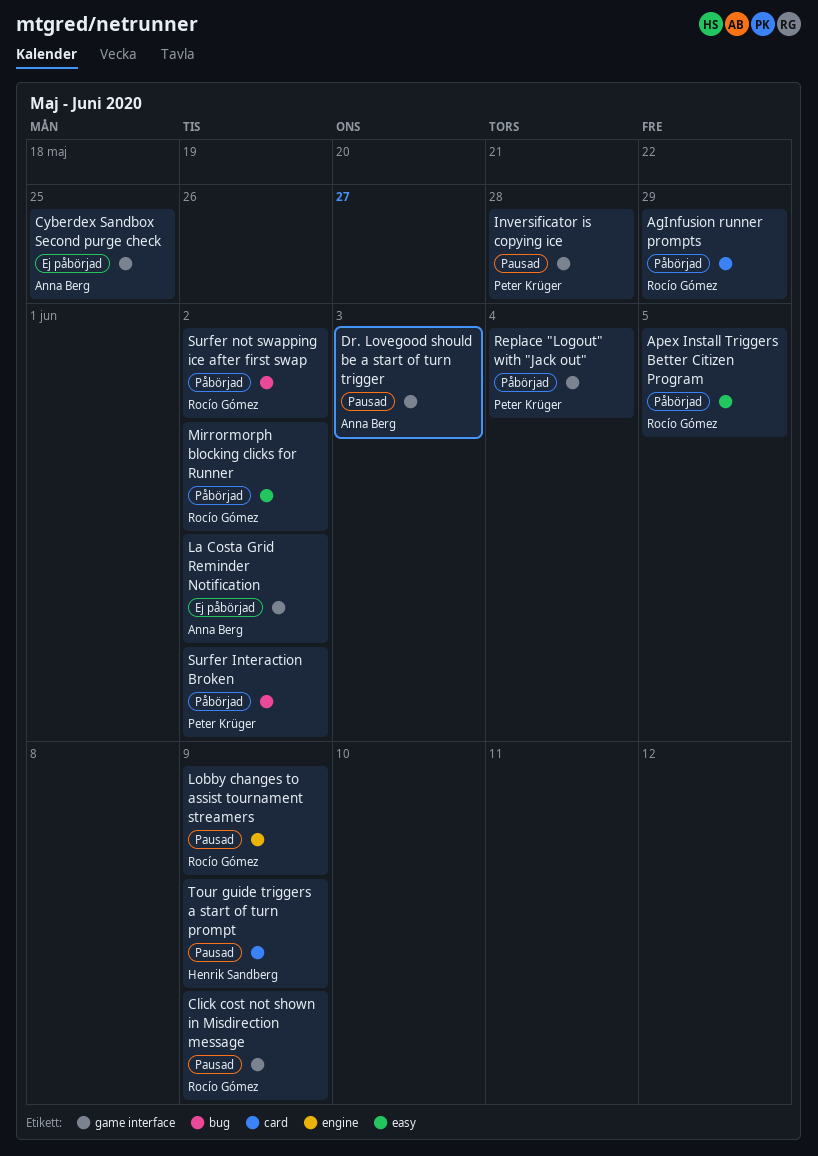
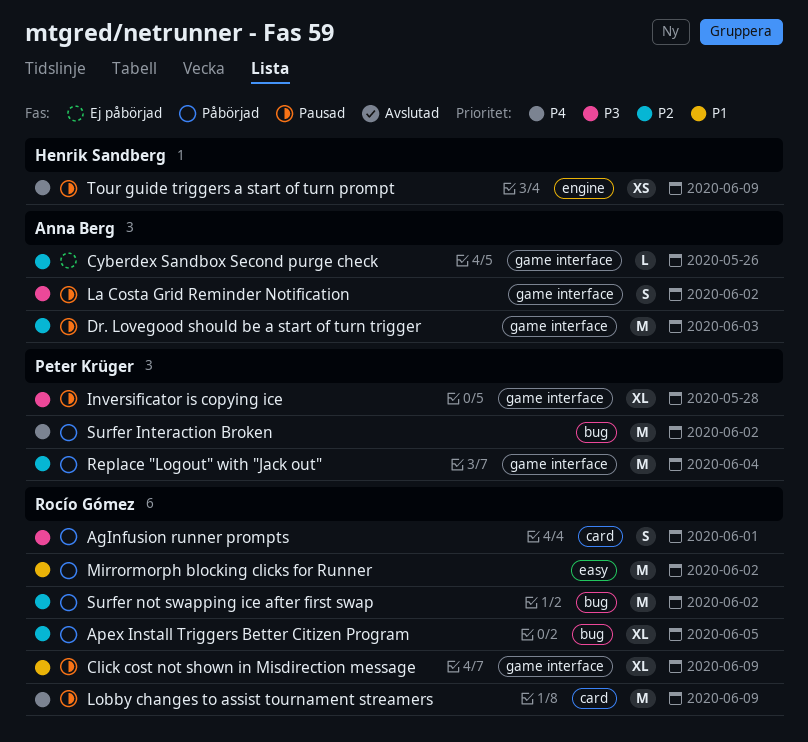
AgInfusion runner prompts, due: May 29 -> Jun 1
Apex Install Triggers Better Citizen Program, label: easy -> bug
Cyberdex Sandbox Second purge check, due: May 25 -> May 26
La Costa Grid Reminder Notification, status: Ej påbörjad -> Pausad
Lobby changes to assist tournament streamers, label: engine -> card
Tour guide triggers a start of turn prompt, label: card -> engine

